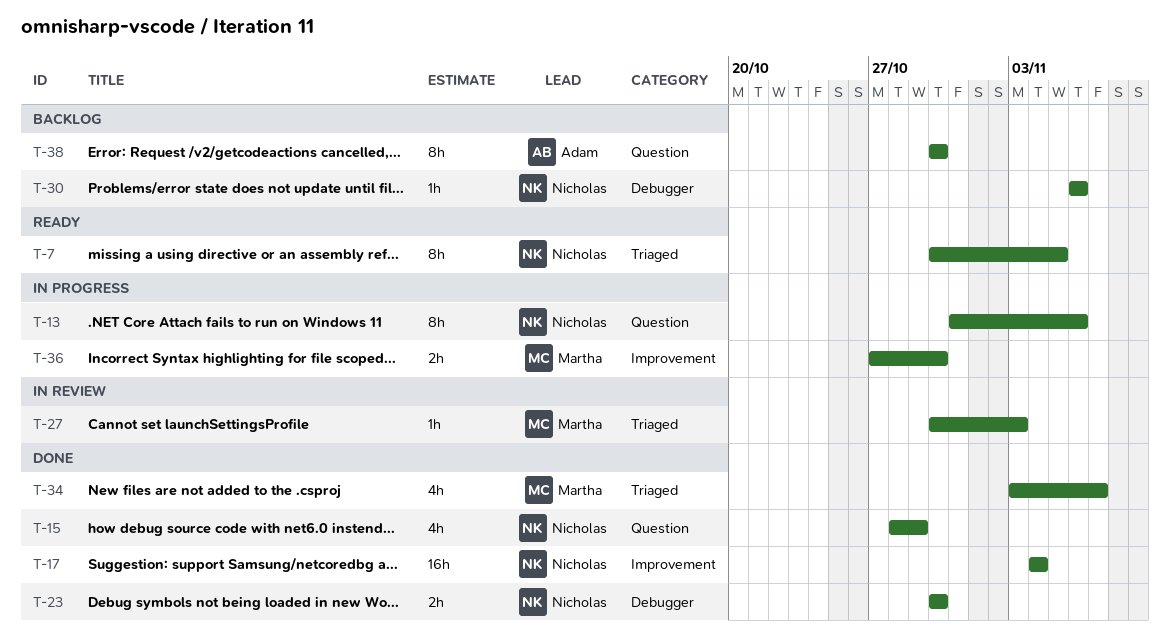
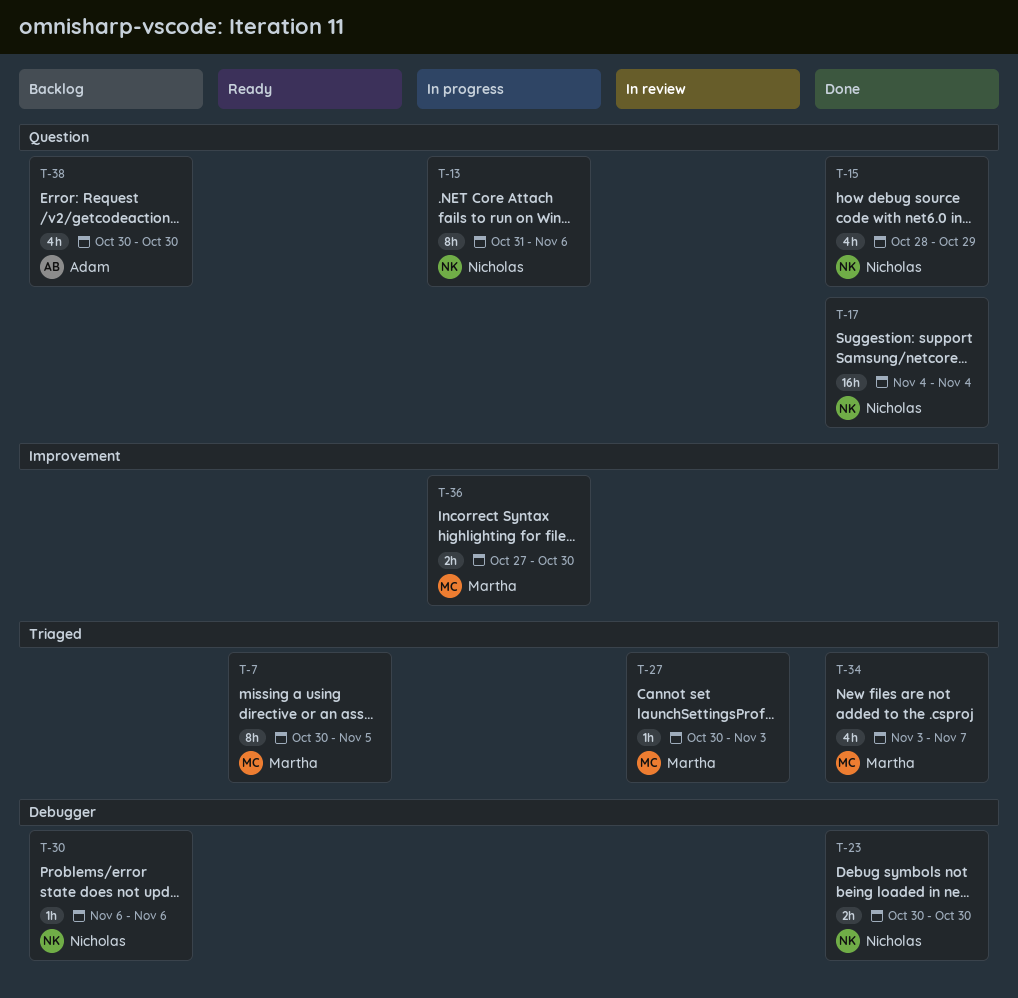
T-7, owner: Nicholas -> Martha
T-17, label: Improvement -> Question
T-38, estimate: 8h -> 4h

